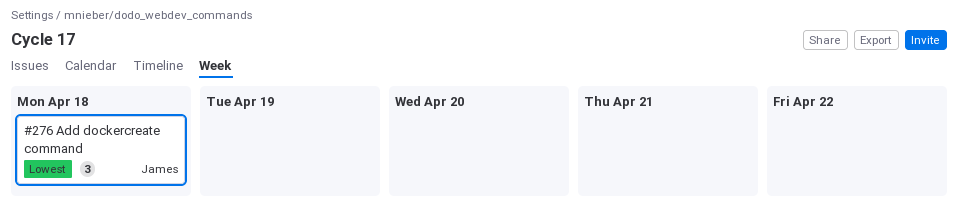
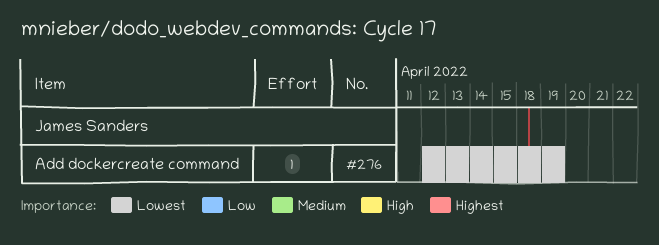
#276, estimate: 3 -> 1
#276, due: Apr 18 -> Apr 19

